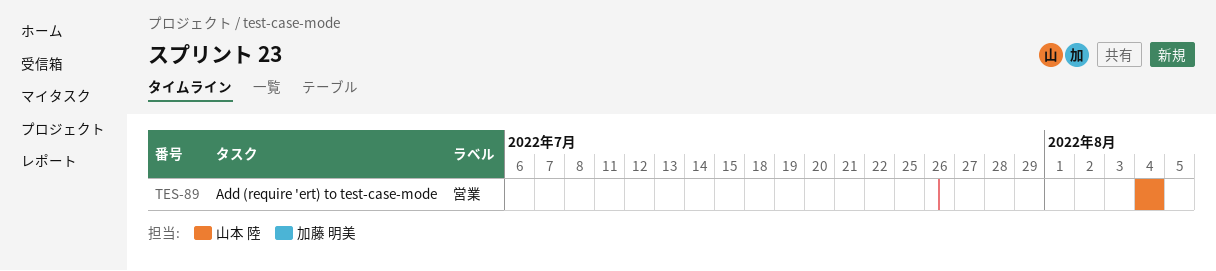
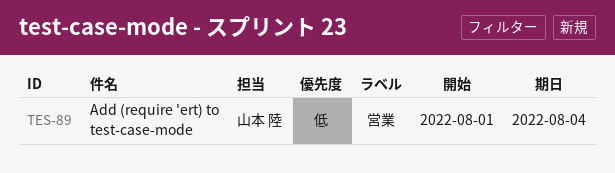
TES-89, start: Aug 4 -> Aug 1

